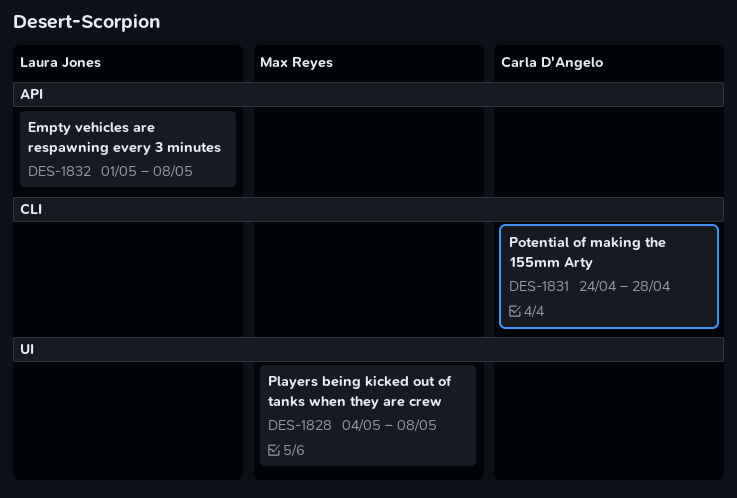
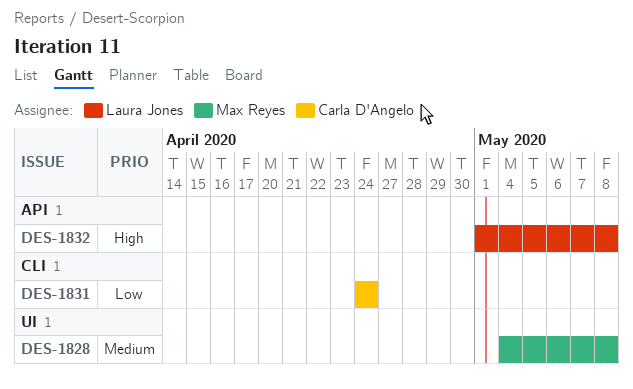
DES-1831, due: Apr 28 -> Apr 24

